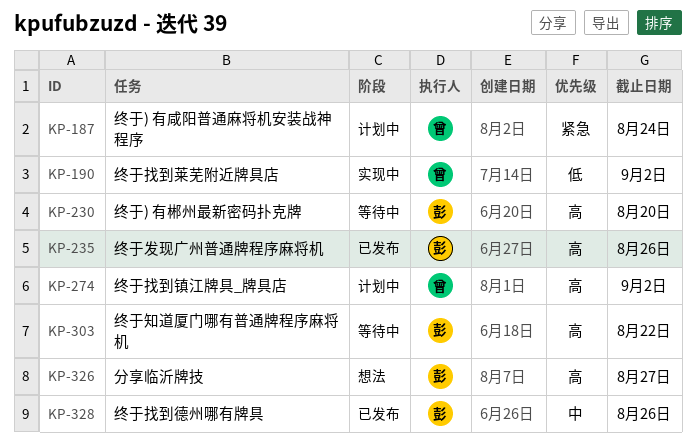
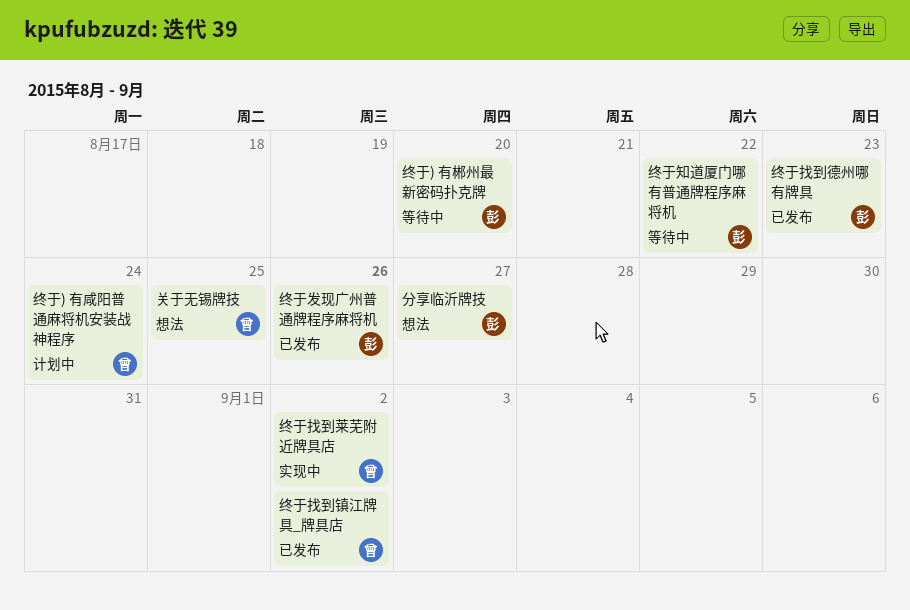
关于无锡牌技: none -> present
终于找到德州哪有牌具, due: Aug 26 -> Aug 23
终于找到镇江牌具_牌具店, status: 计划中 -> 已发布

